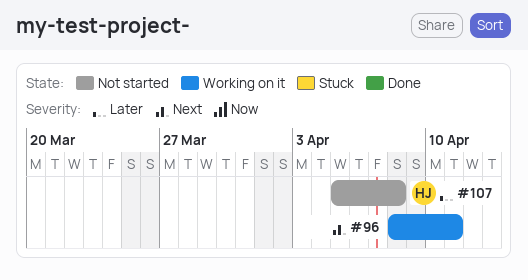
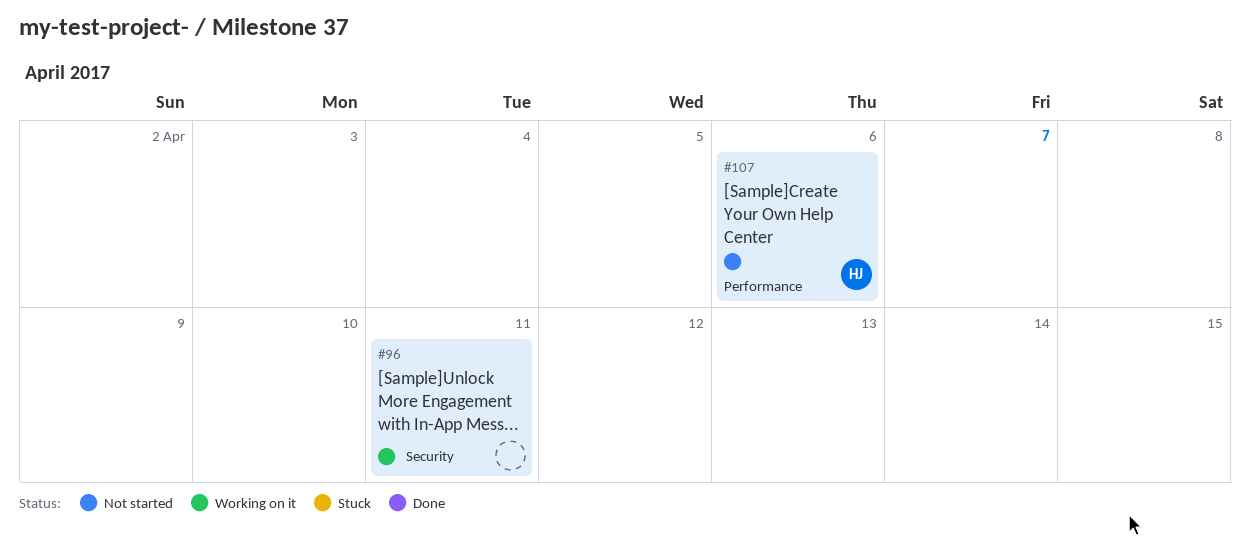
#107, due: Apr 8 -> Apr 6

